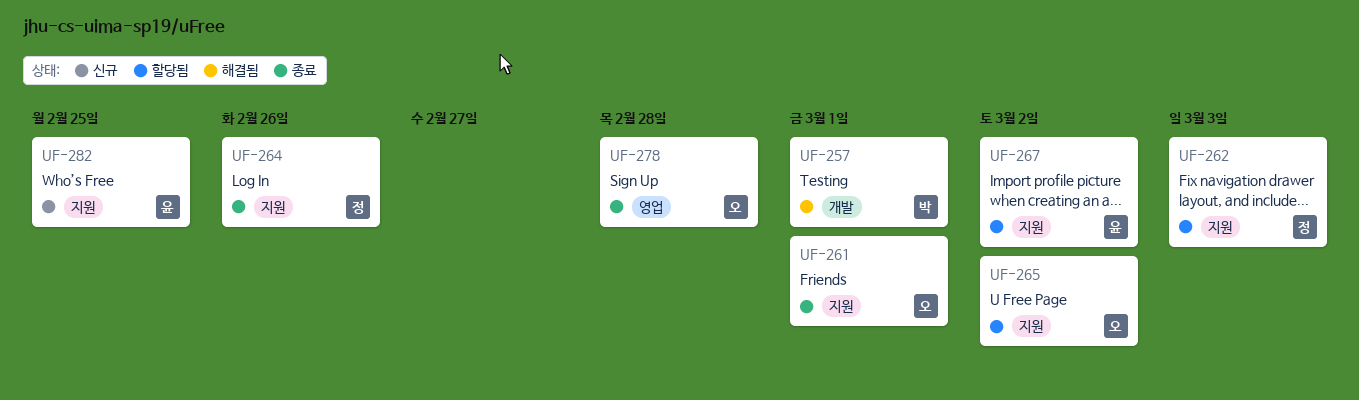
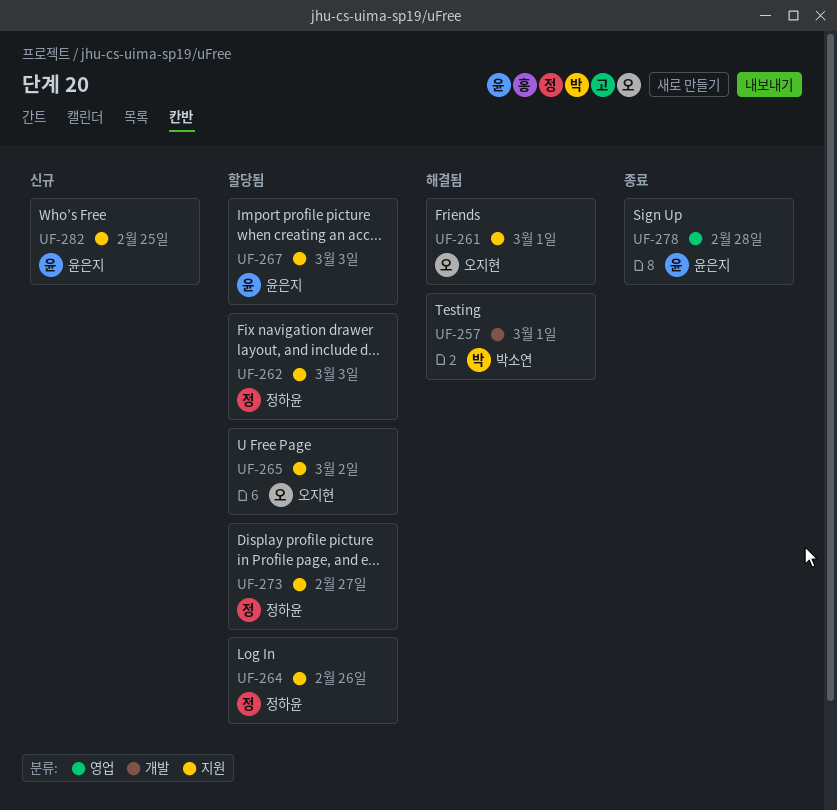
UF-261, status: 종료 -> 해결됨
UF-264, status: 종료 -> 할당됨
UF-267, due: Mar 2 -> Mar 3
UF-273: none -> present
UF-278, owner: 오지현 -> 윤은지

